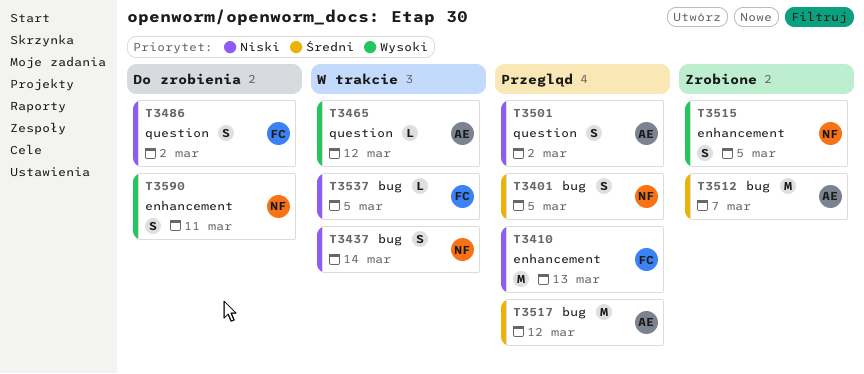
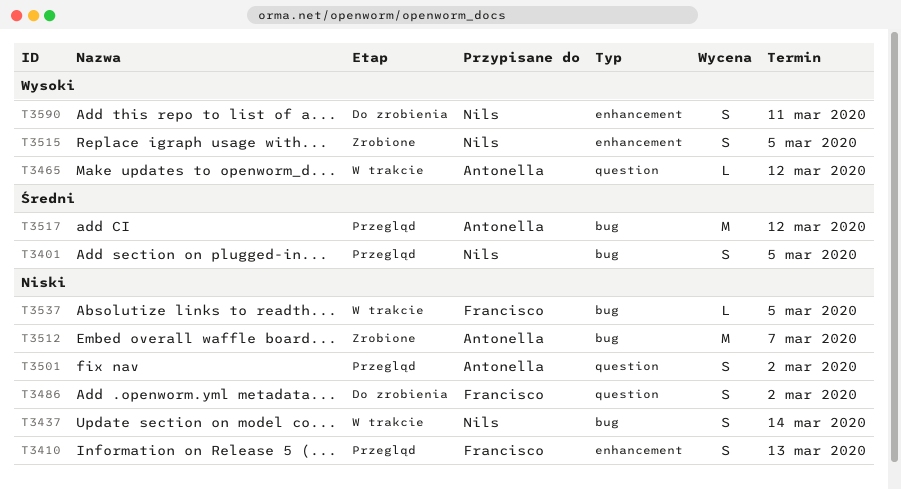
T3410, estimate: M -> S
T3512, priority: Średni -> Niski

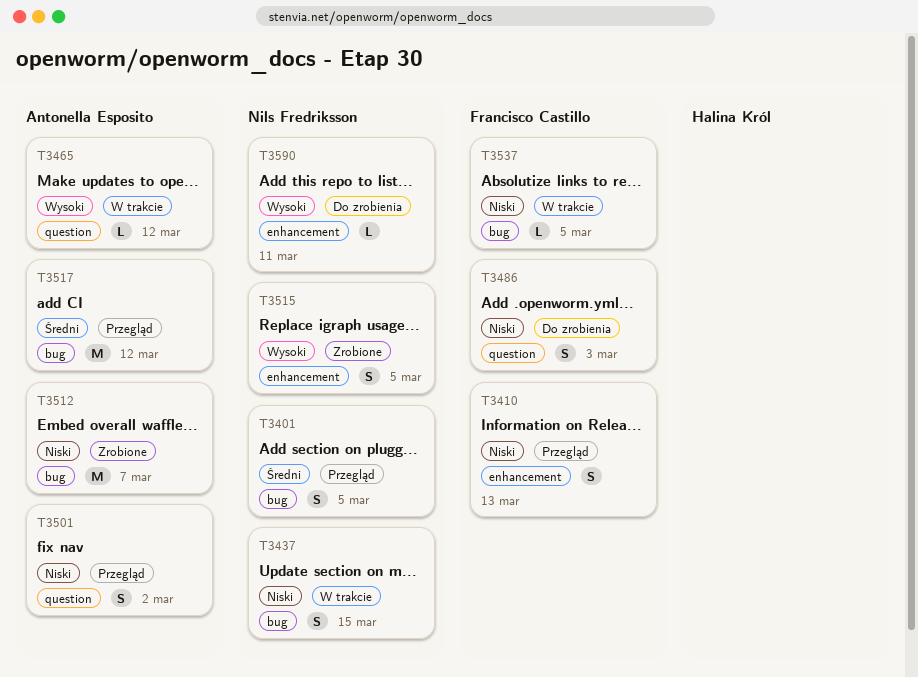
T3437, due: Mar 14 -> Mar 15
T3486, due: Mar 2 -> Mar 3
T3590, estimate: S -> L

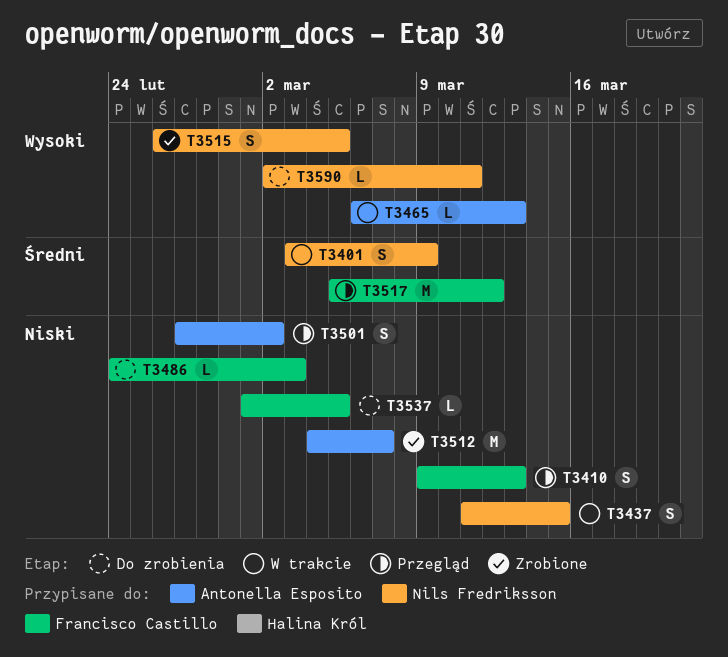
T3401, status: Przegląd -> W trakcie
T3401, due: Mar 5 -> Mar 9
T3465, due: Mar 12 -> Mar 13
T3486, estimate: S -> L
T3517, owner: Antonella Esposito -> Francisco Castillo
T3537, status: W trakcie -> Do zrobienia

